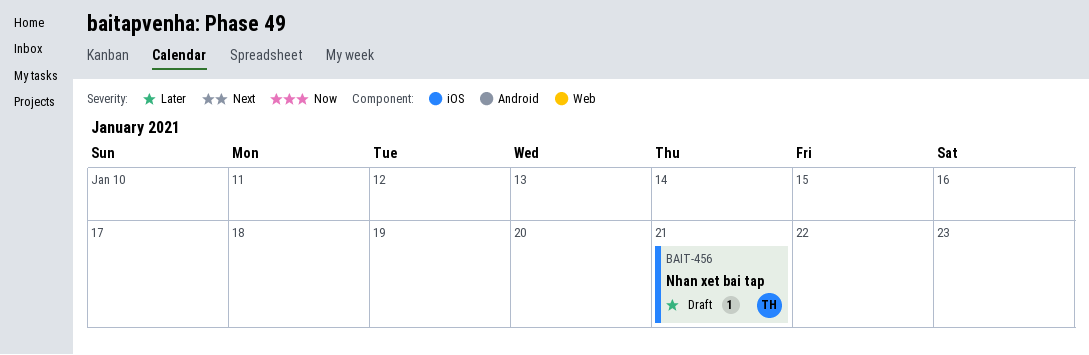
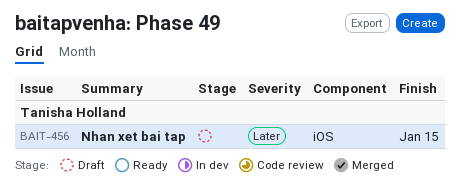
BAIT-456, due: Jan 21 -> Jan 15

